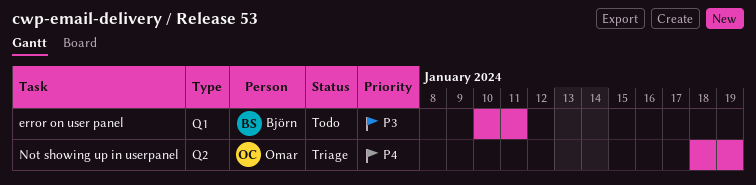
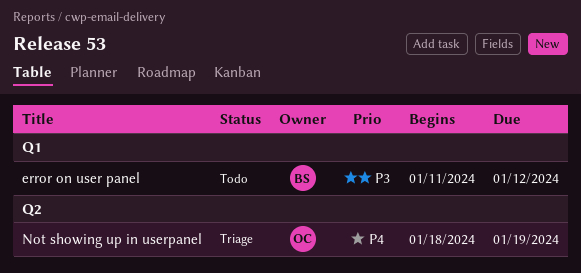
error on user panel, start: Jan 10 -> Jan 11
error on user panel, due: Jan 11 -> Jan 12

